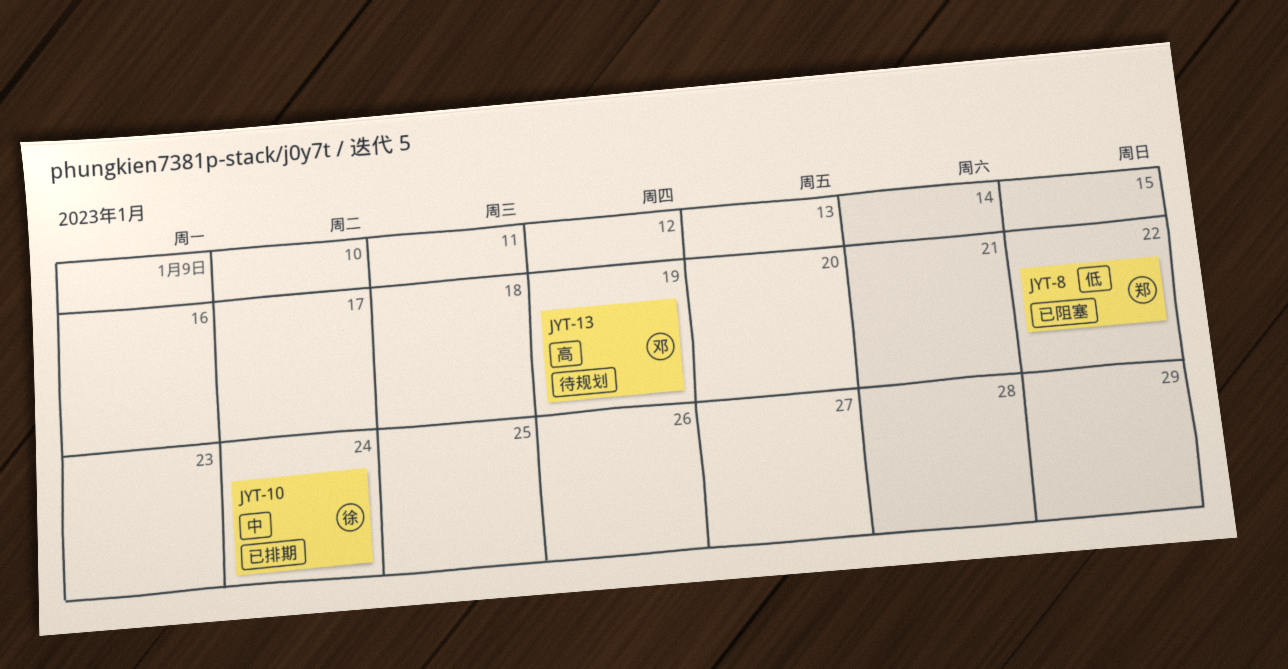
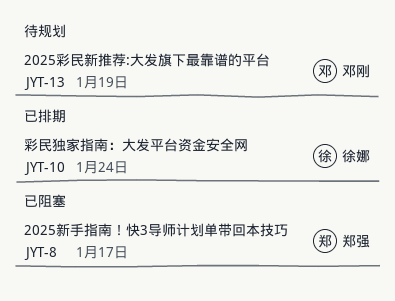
JYT-8, due: Jan 22 -> Jan 17

